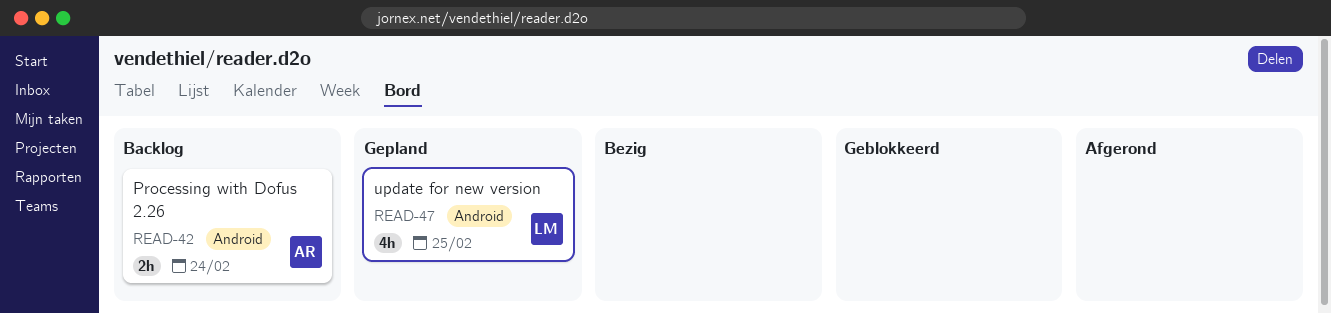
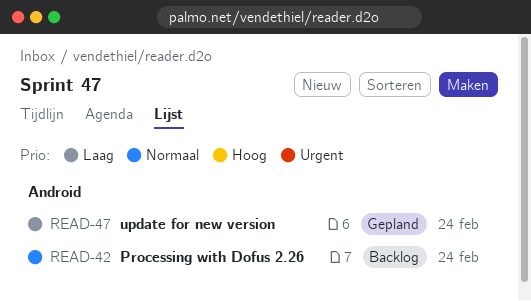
READ-47, due: Feb 25 -> Feb 24

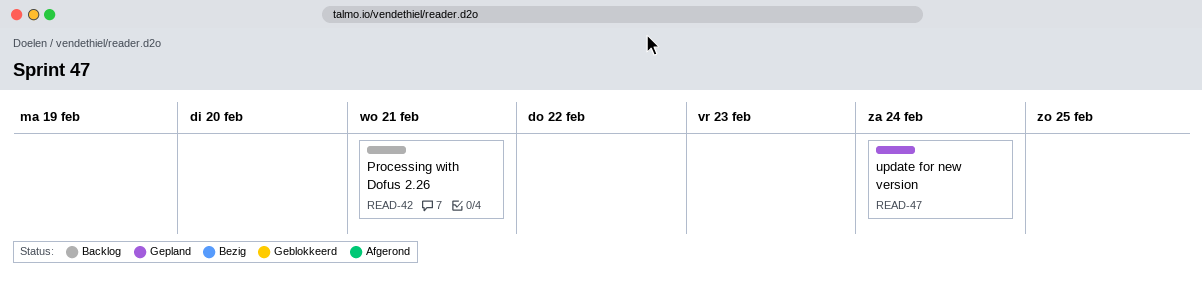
READ-42, due: Feb 24 -> Feb 21

